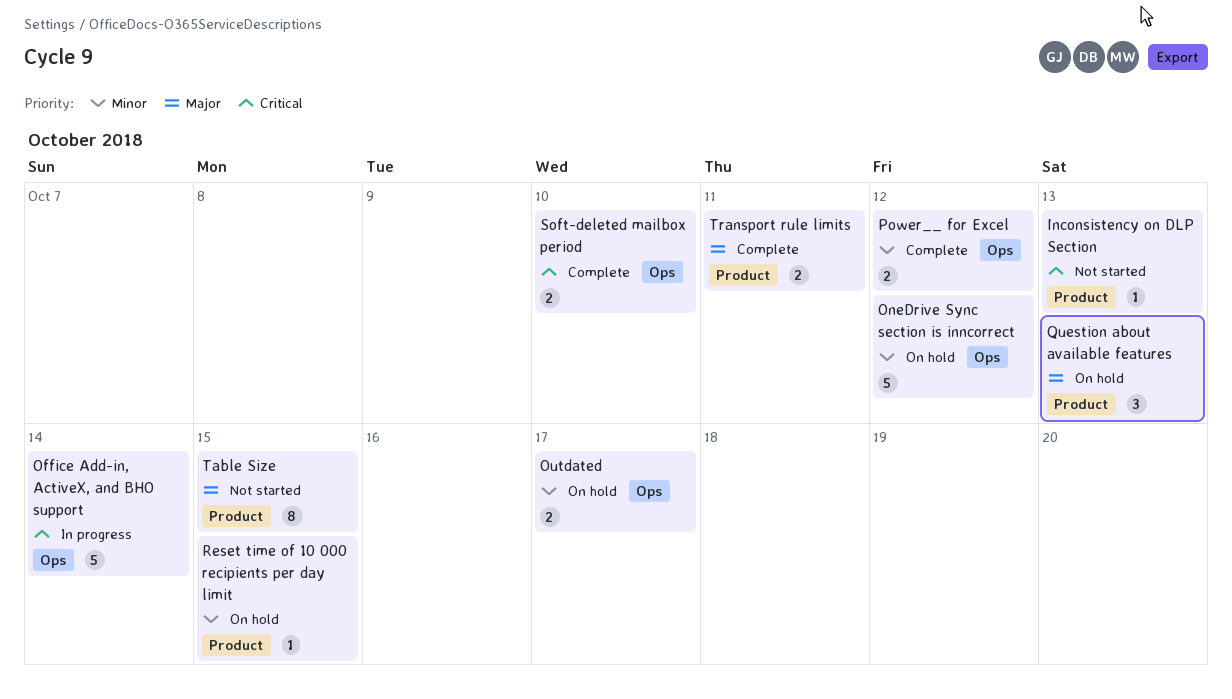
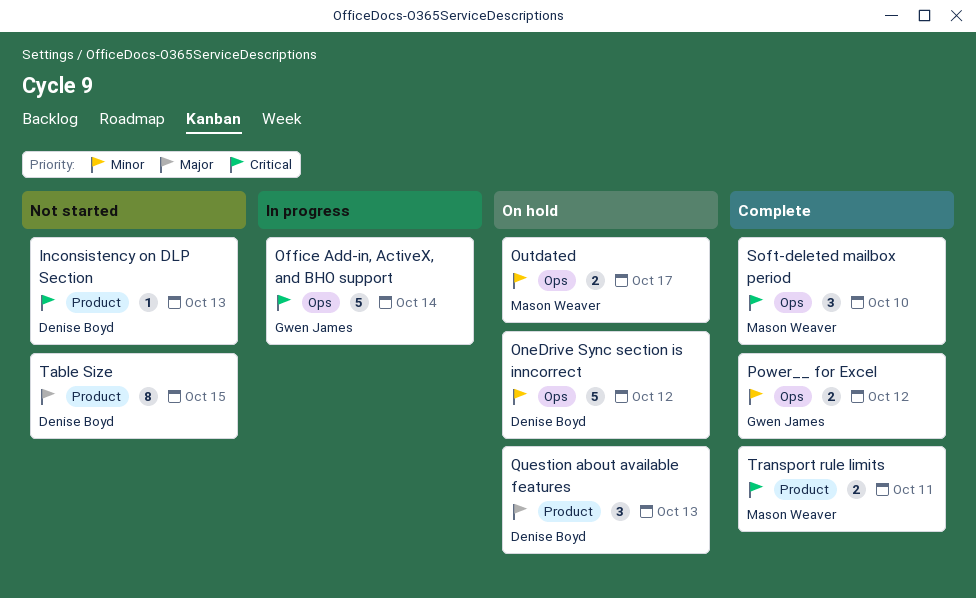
Reset time of 10 000 recipients per day limit: present -> none
Soft-deleted mailbox period, estimate: 2 -> 3
Transport rule limits, priority: Major -> Critical

